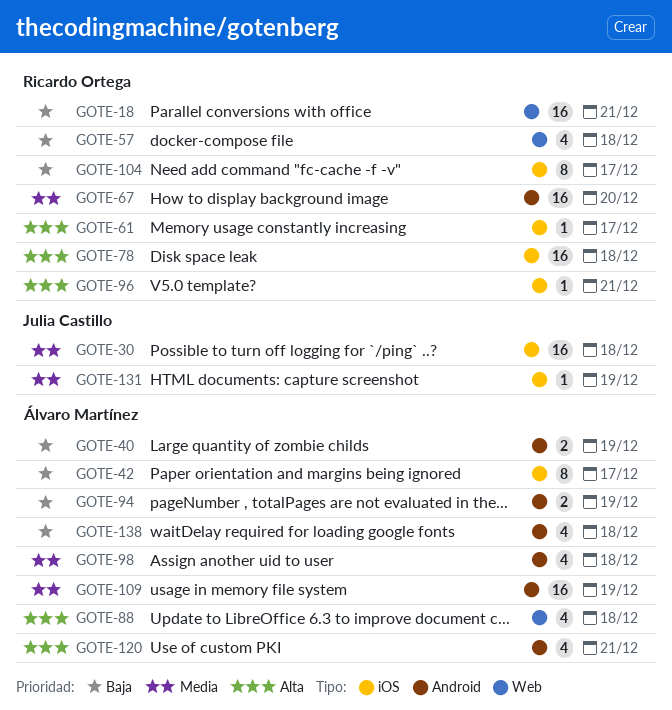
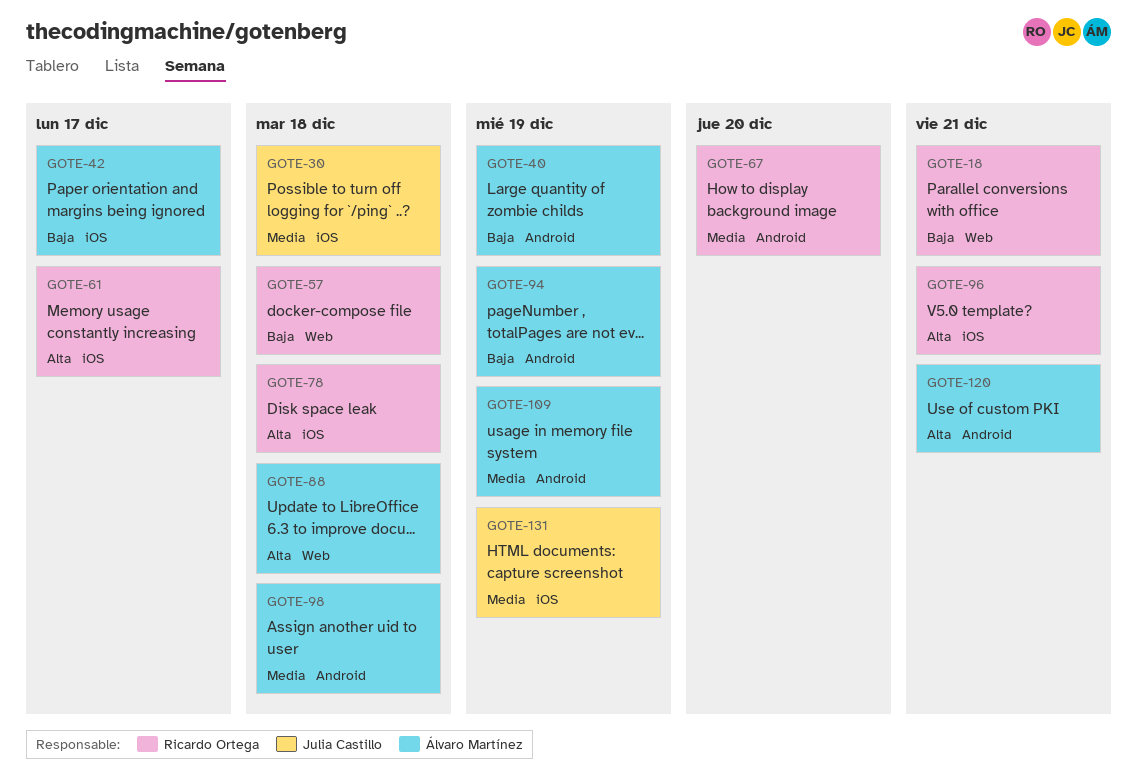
GOTE-104: present -> none
GOTE-138: present -> none

